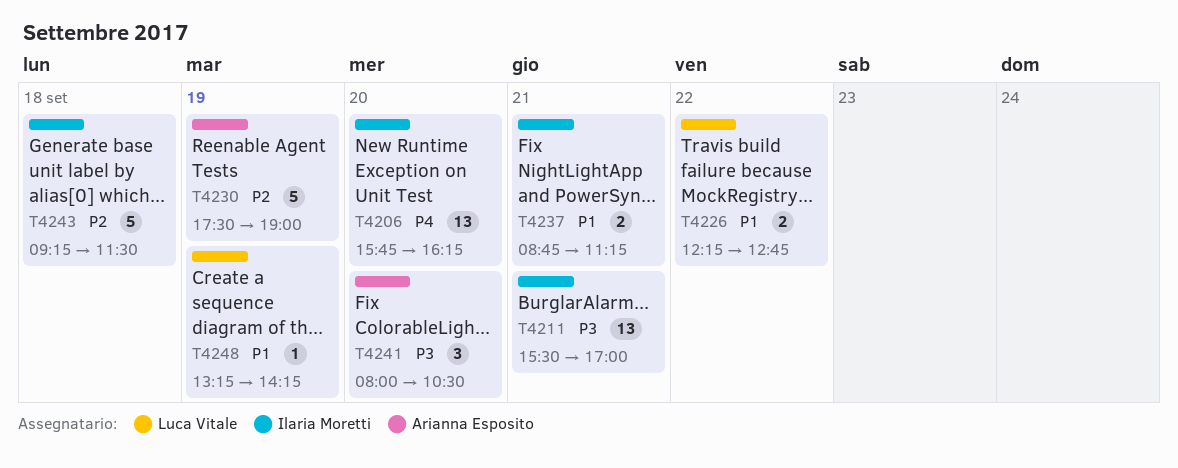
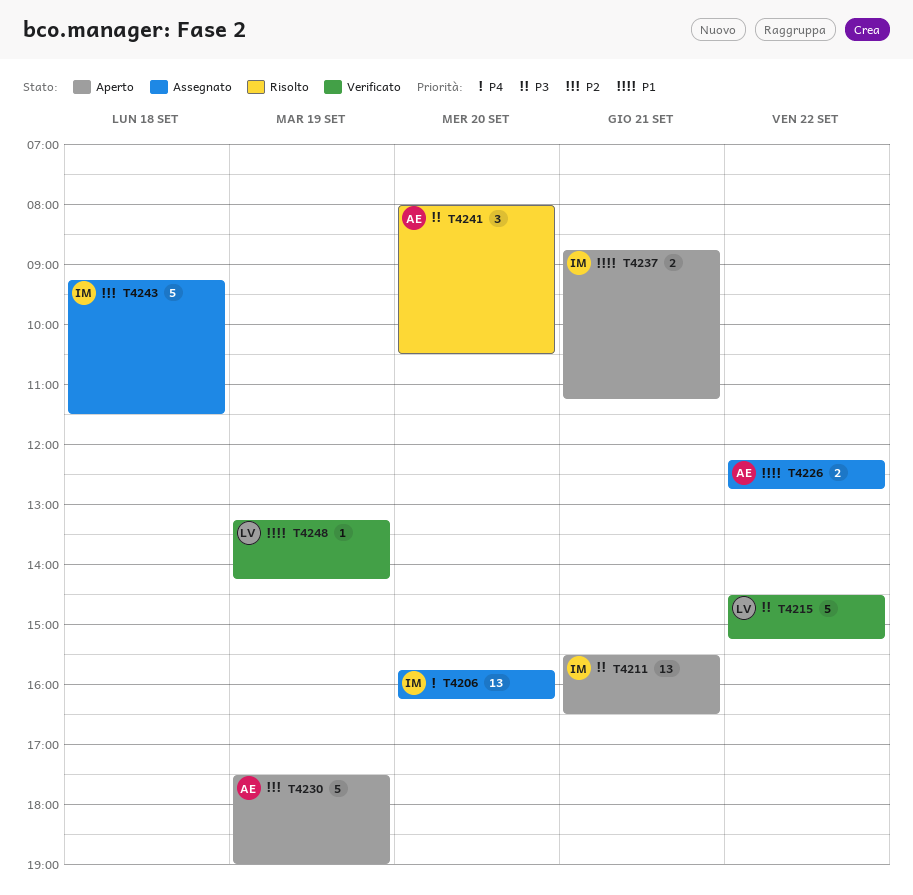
T4211, ends: 17:00 -> 16:30
T4215: none -> present
T4226, owner: Luca Vitale -> Arianna Esposito

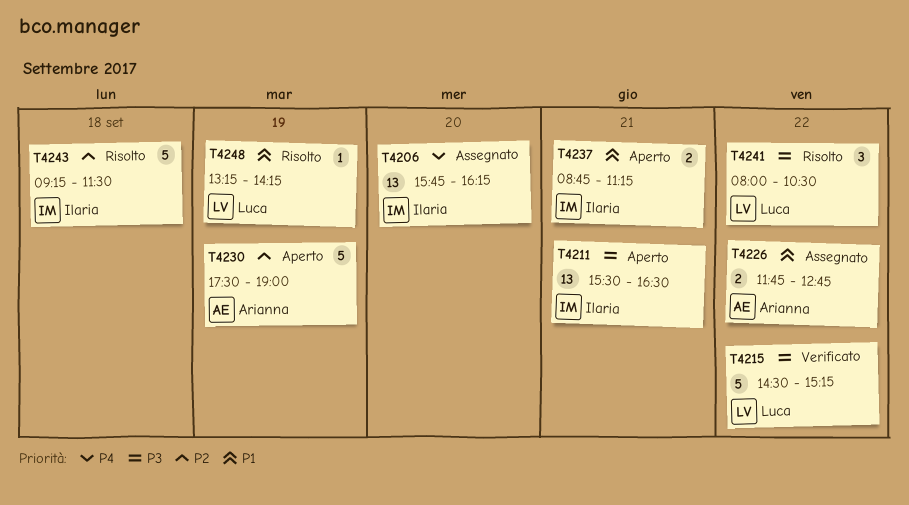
T4226, begins: 12:15 -> 11:45
T4241, owner: Arianna -> Luca
T4241, day: Sep 20 -> Sep 22
T4243, status: Assegnato -> Risolto
T4248, status: Verificato -> Risolto

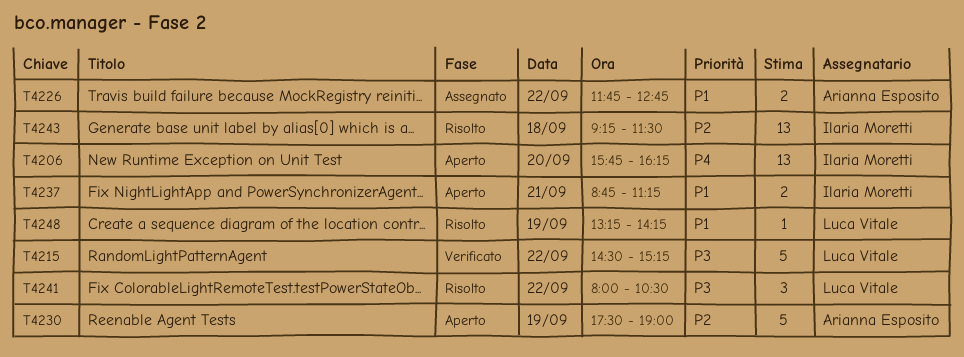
T4206, status: Assegnato -> Aperto
T4211: present -> none
T4243, estimate: 5 -> 13

